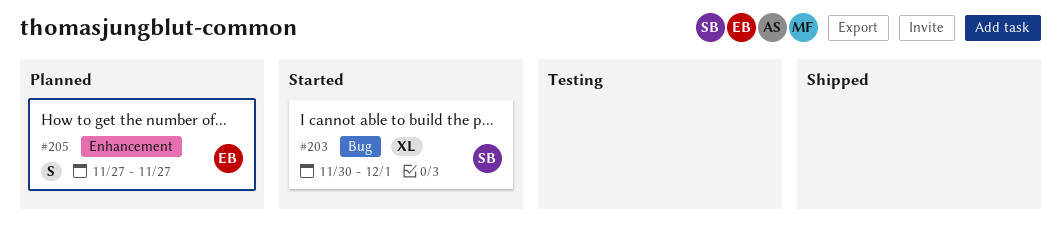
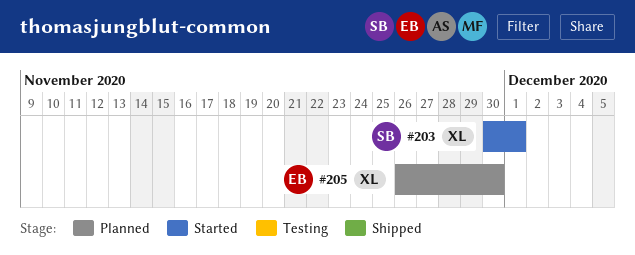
#205, estimate: S -> XL
#205, start: Nov 27 -> Nov 26
#205, due: Nov 27 -> Nov 30

